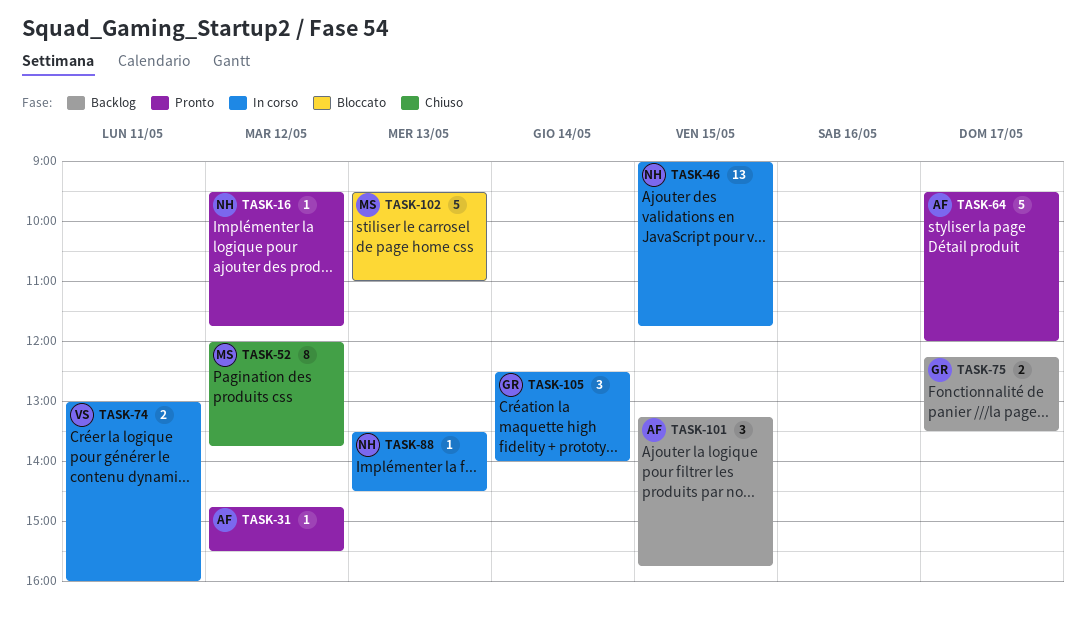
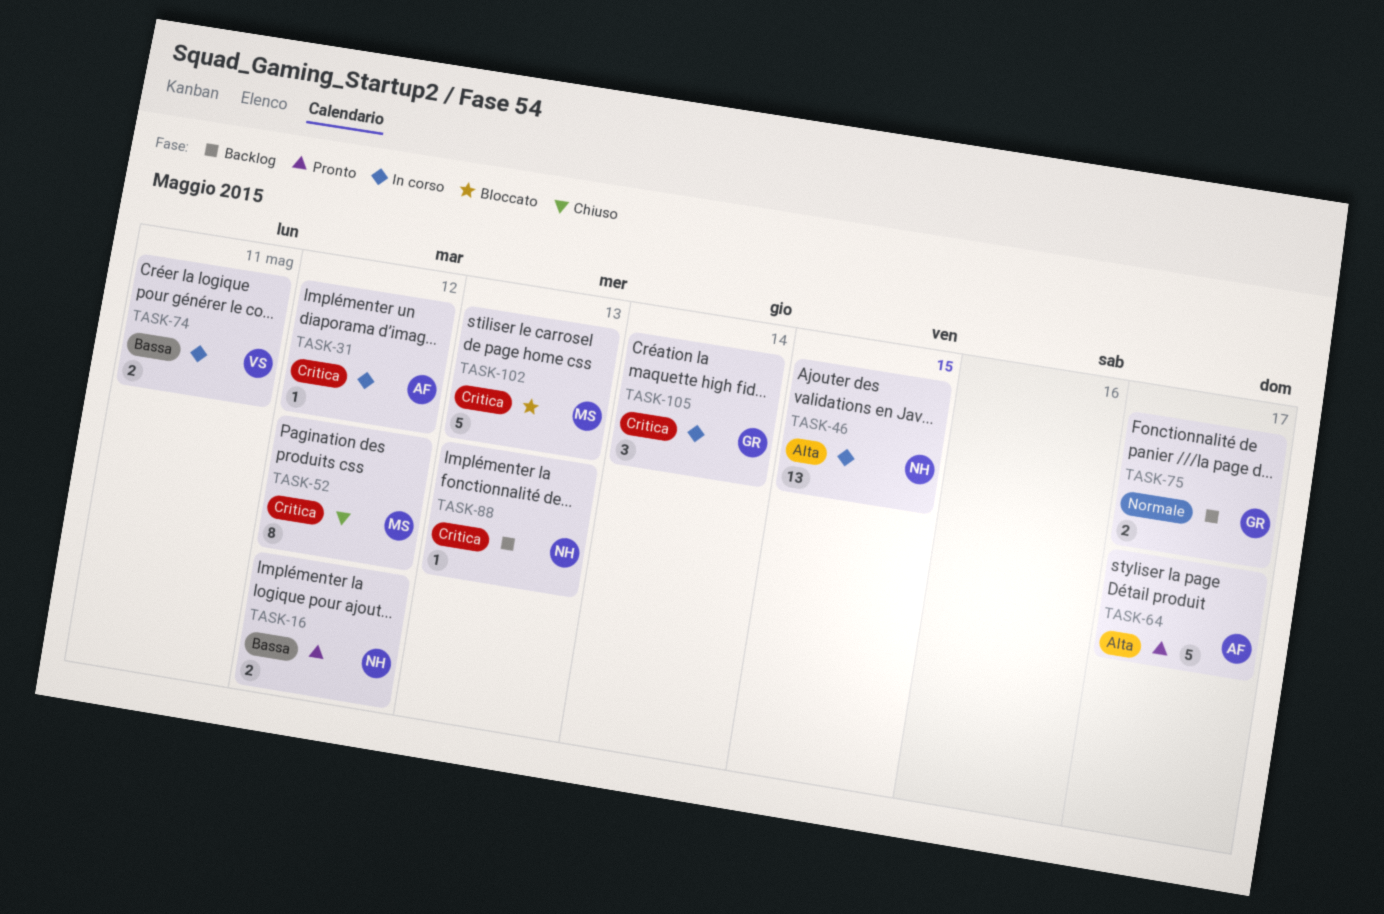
TASK-16, estimate: 1 -> 2
TASK-31, status: Pronto -> In corso
TASK-88, status: In corso -> Backlog
TASK-101: present -> none

